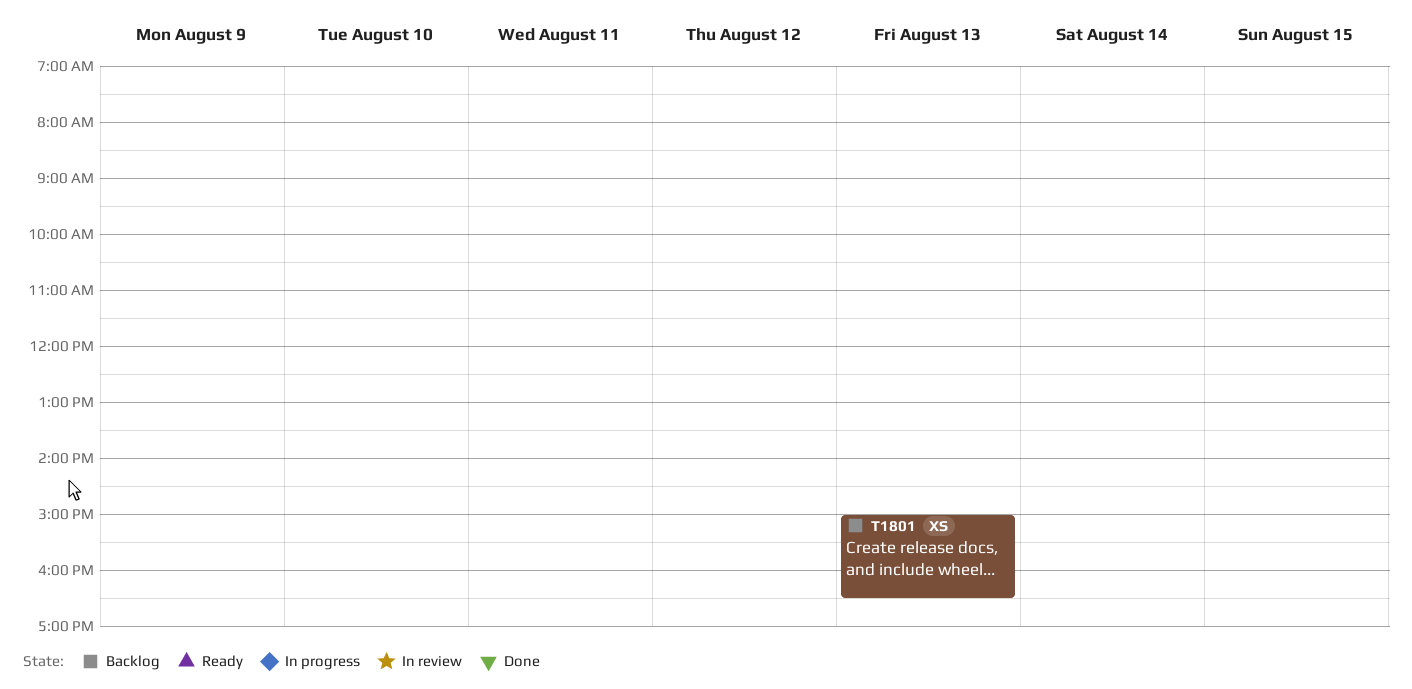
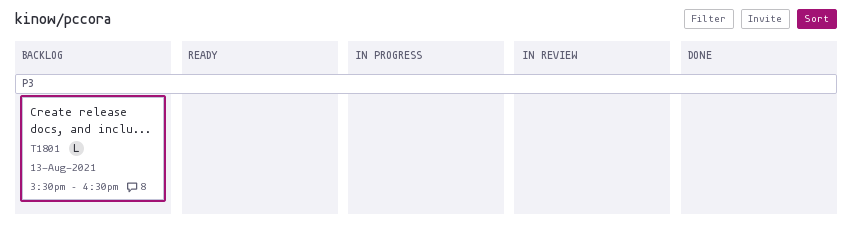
T1801, estimate: XS -> L
T1801, begins: 15:00 -> 15:30

